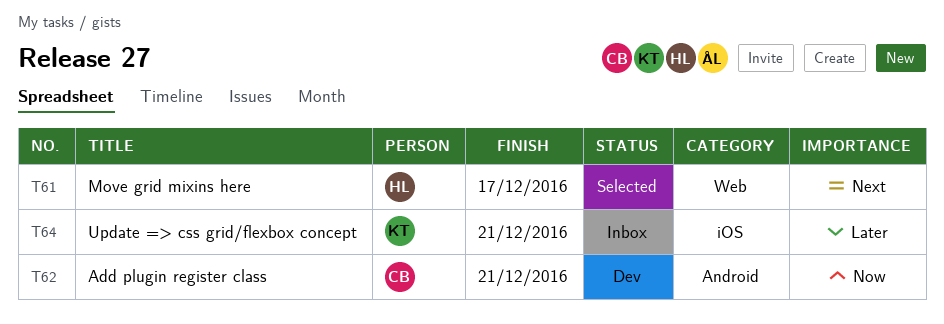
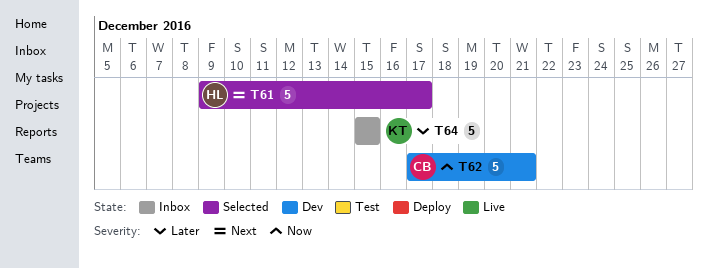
T64, due: Dec 21 -> Dec 15

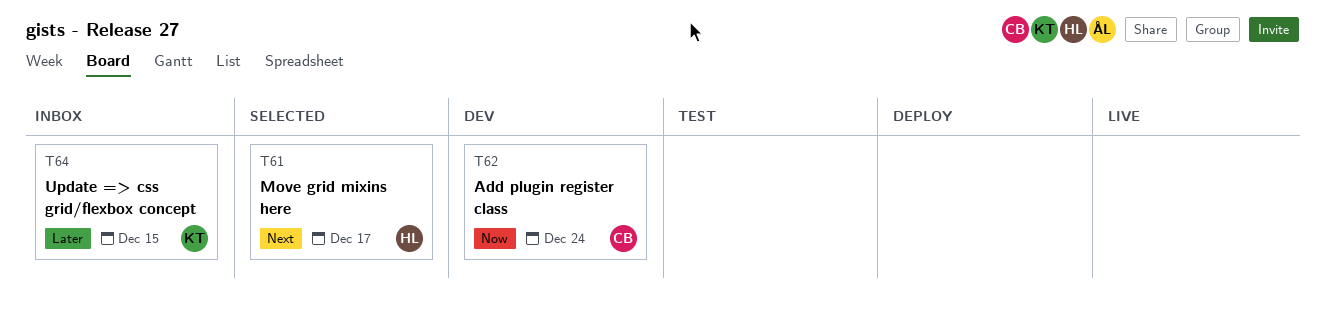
T62, due: Dec 21 -> Dec 24

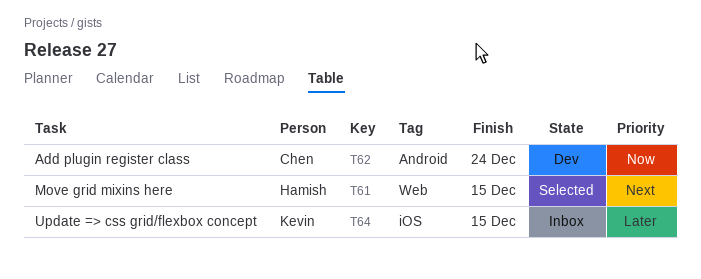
T61, due: Dec 17 -> Dec 15

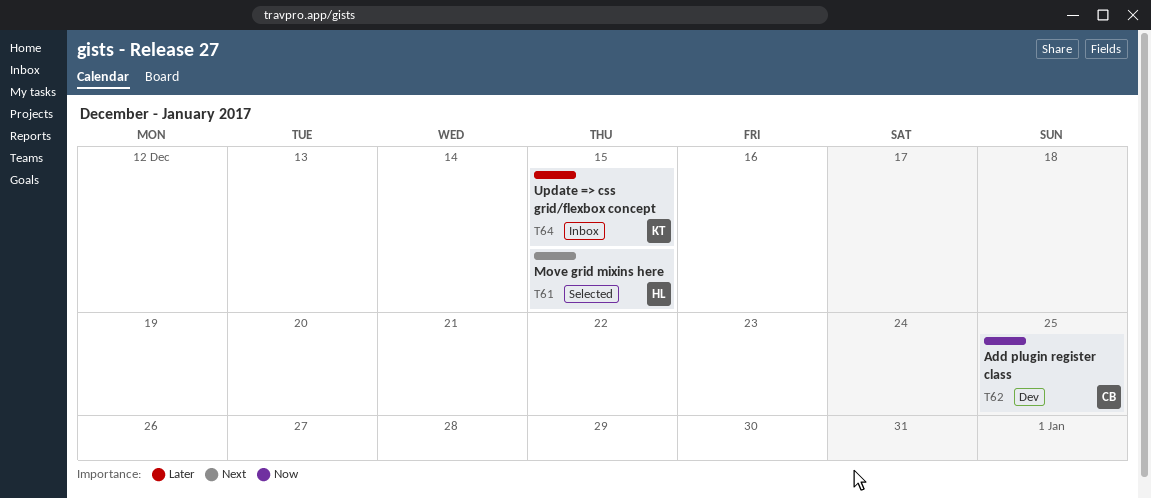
T62, due: Dec 24 -> Dec 25

